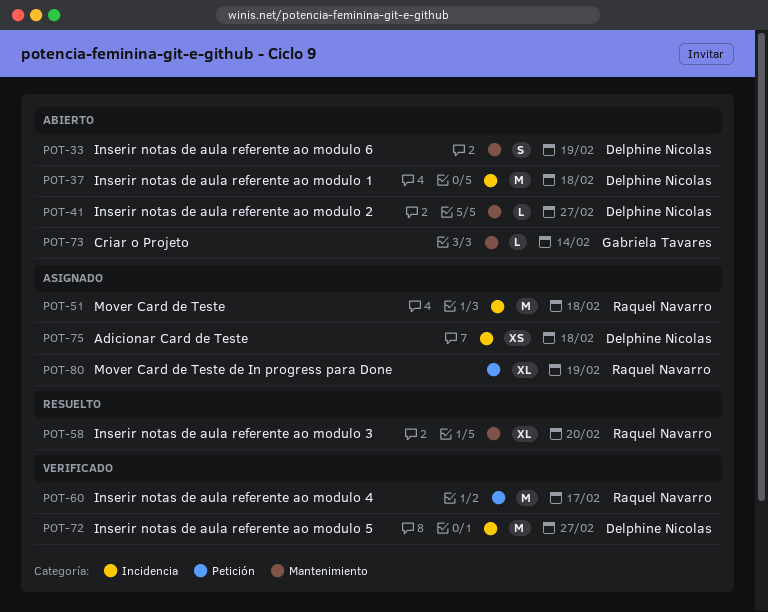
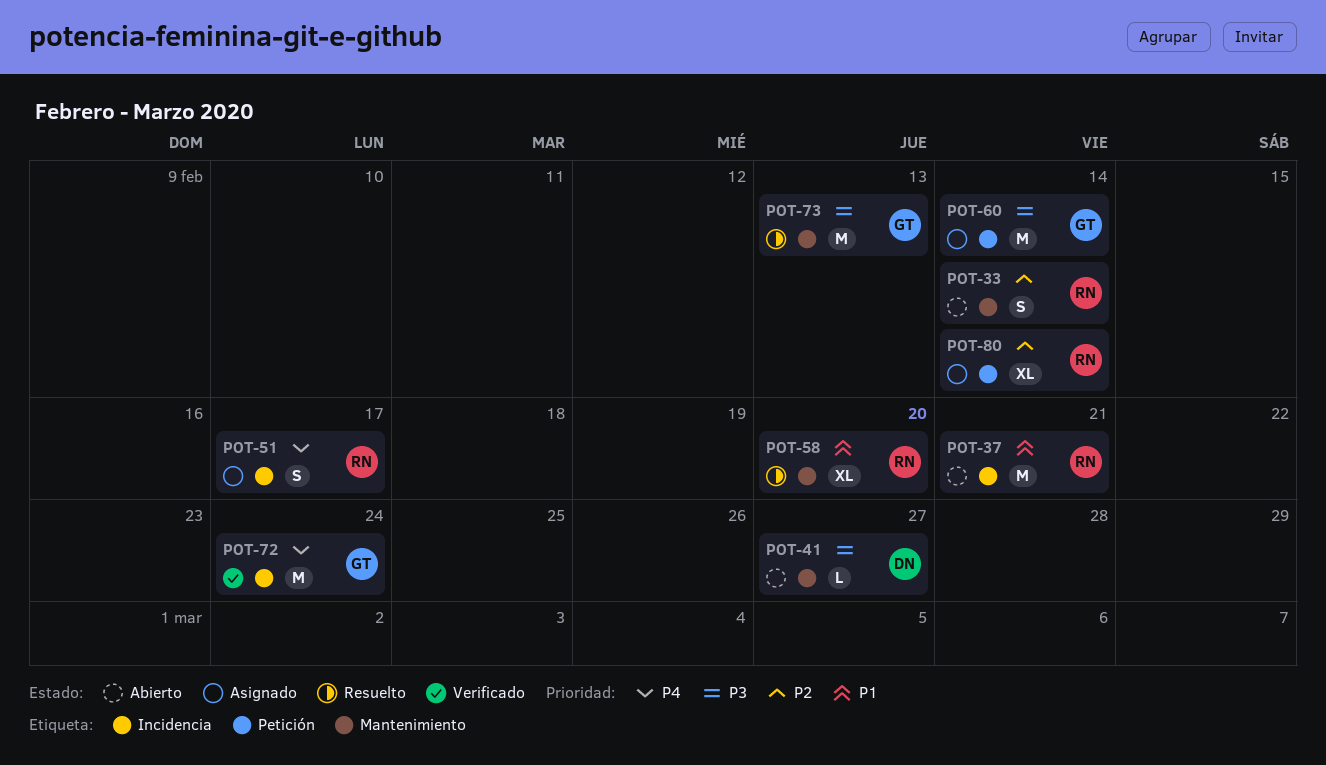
POT-33, owner: Delphine Nicolas -> Raquel Navarro
POT-33, due: Feb 19 -> Feb 14
POT-37, owner: Delphine Nicolas -> Raquel Navarro
POT-37, due: Feb 18 -> Feb 21
POT-51, estimate: M -> S
POT-51, due: Feb 18 -> Feb 17
POT-60, status: Verificado -> Asignado
POT-60, owner: Raquel Navarro -> Gabriela Tavares
POT-60, due: Feb 17 -> Feb 14
POT-72, owner: Delphine Nicolas -> Gabriela Tavares
POT-72, due: Feb 27 -> Feb 24
POT-73, status: Abierto -> Resuelto
POT-73, estimate: L -> M
POT-73, due: Feb 14 -> Feb 13
POT-75: present -> none
POT-80, due: Feb 19 -> Feb 14

